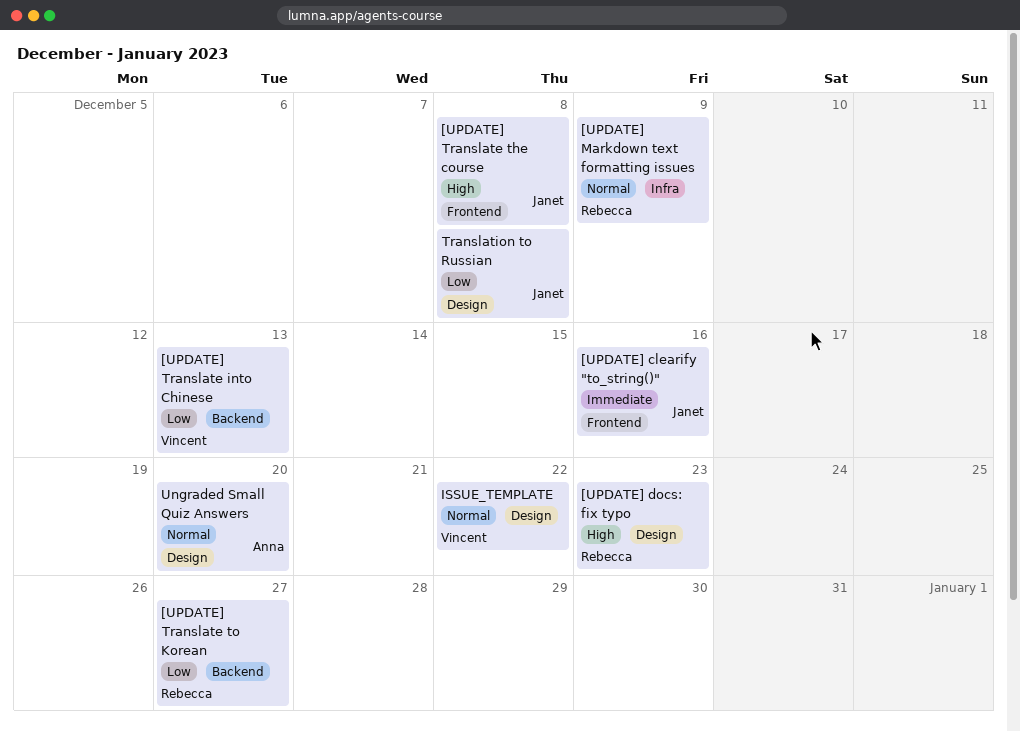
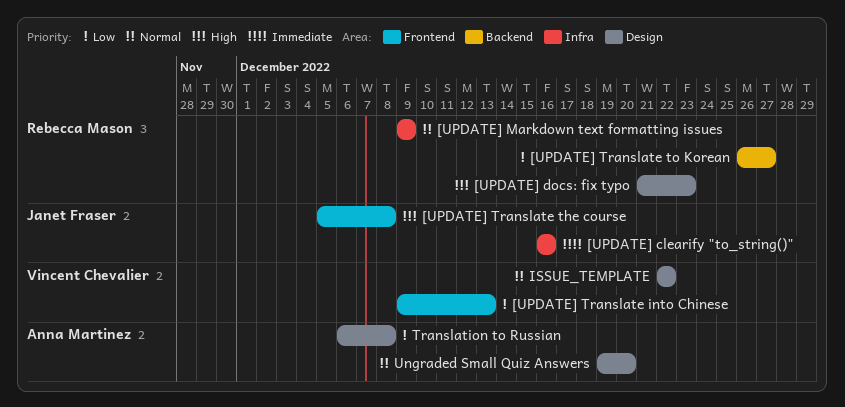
[UPDATE] clearify "to_string()", label: Frontend -> Infra
[UPDATE] Translate into Chinese, label: Backend -> Frontend
Translation to Russian, owner: Janet Fraser -> Anna Martinez

